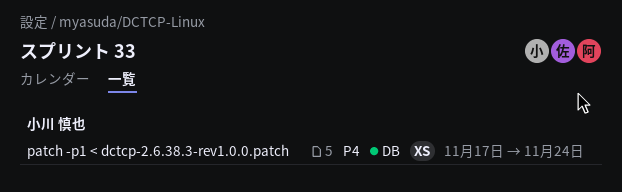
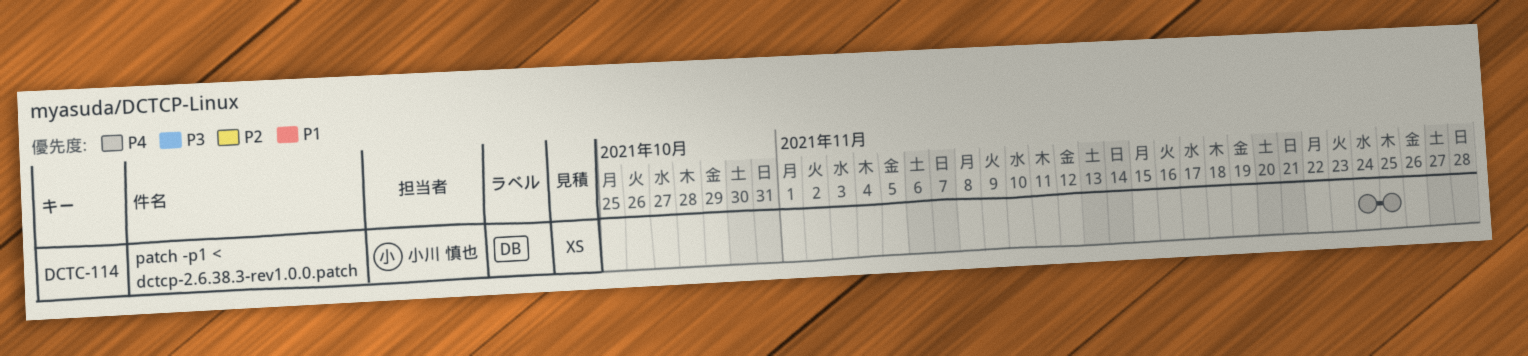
patch -p1 < dctcp-2.6.38.3-rev1.0.0.patch, start: Nov 17 -> Nov 24
patch -p1 < dctcp-2.6.38.3-rev1.0.0.patch, due: Nov 24 -> Nov 25

